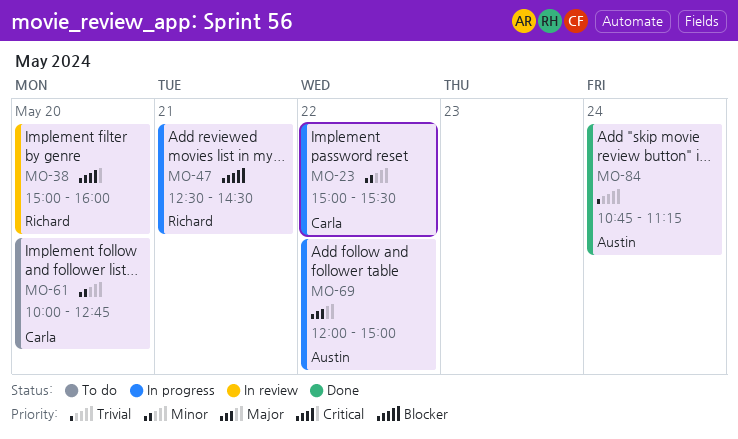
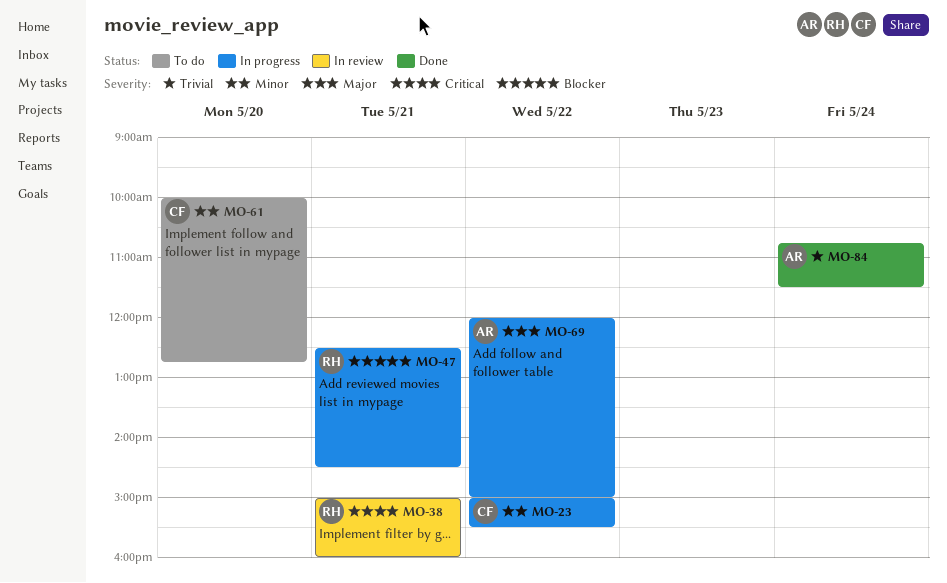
MO-38, day: May 20 -> May 21
MO-84, ends: 11:15 -> 11:30

